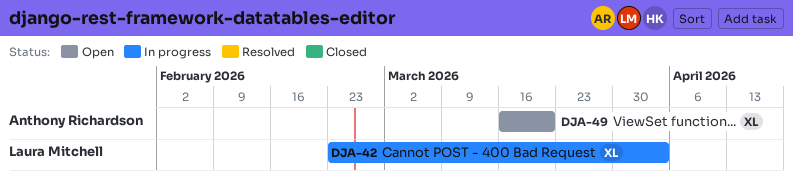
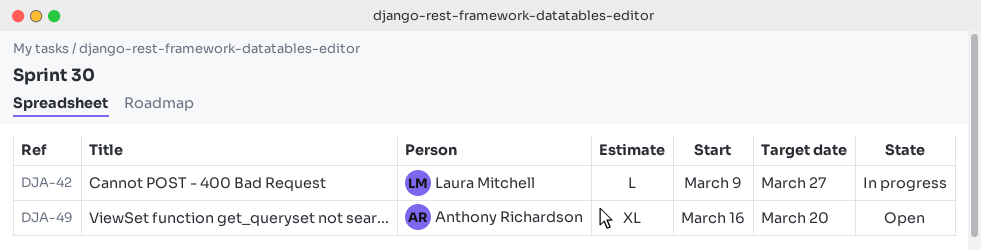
DJA-42, estimate: XL -> L
DJA-42, start: Feb 23 -> Mar 9
DJA-42, due: Apr 3 -> Mar 27

